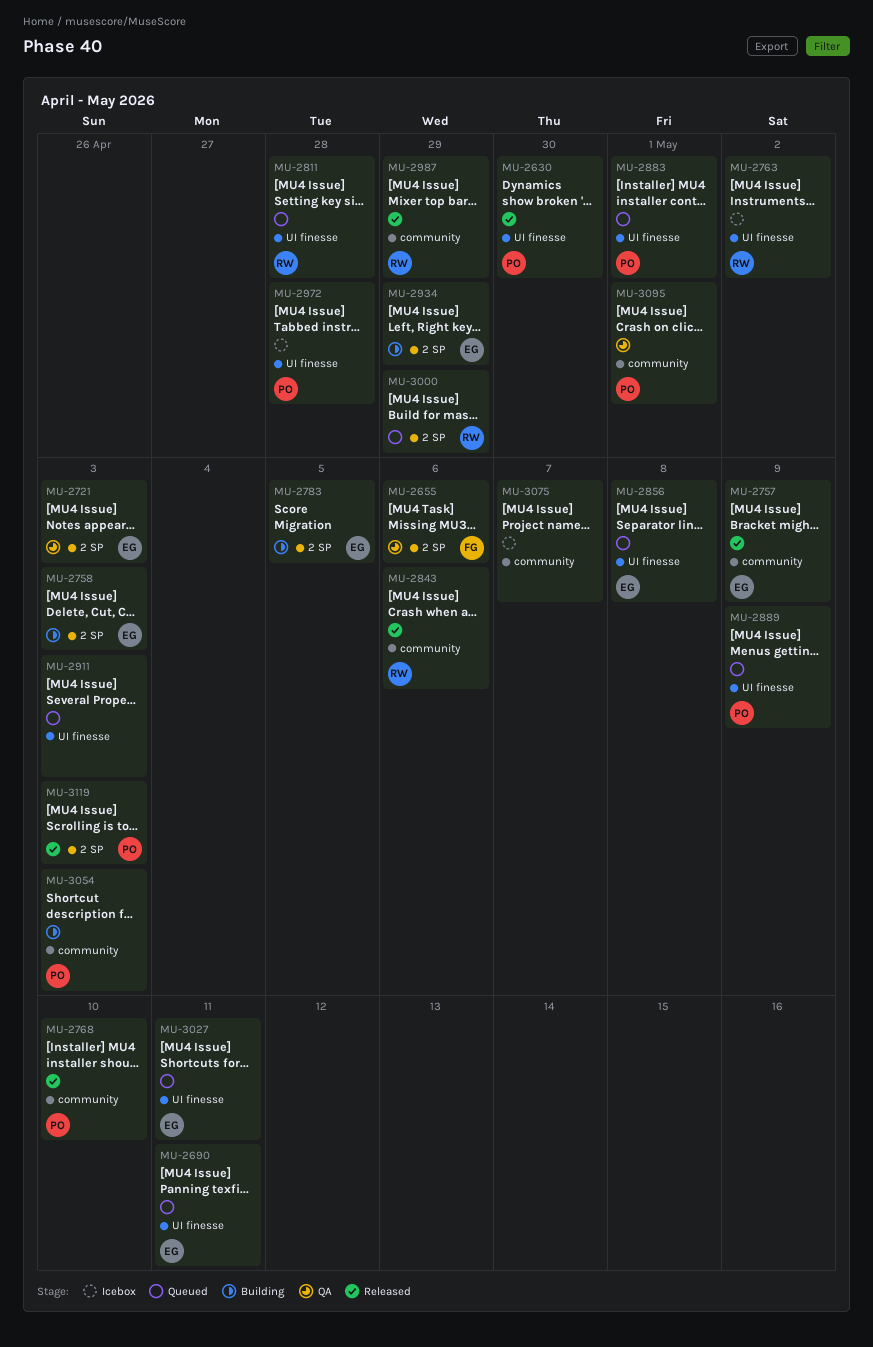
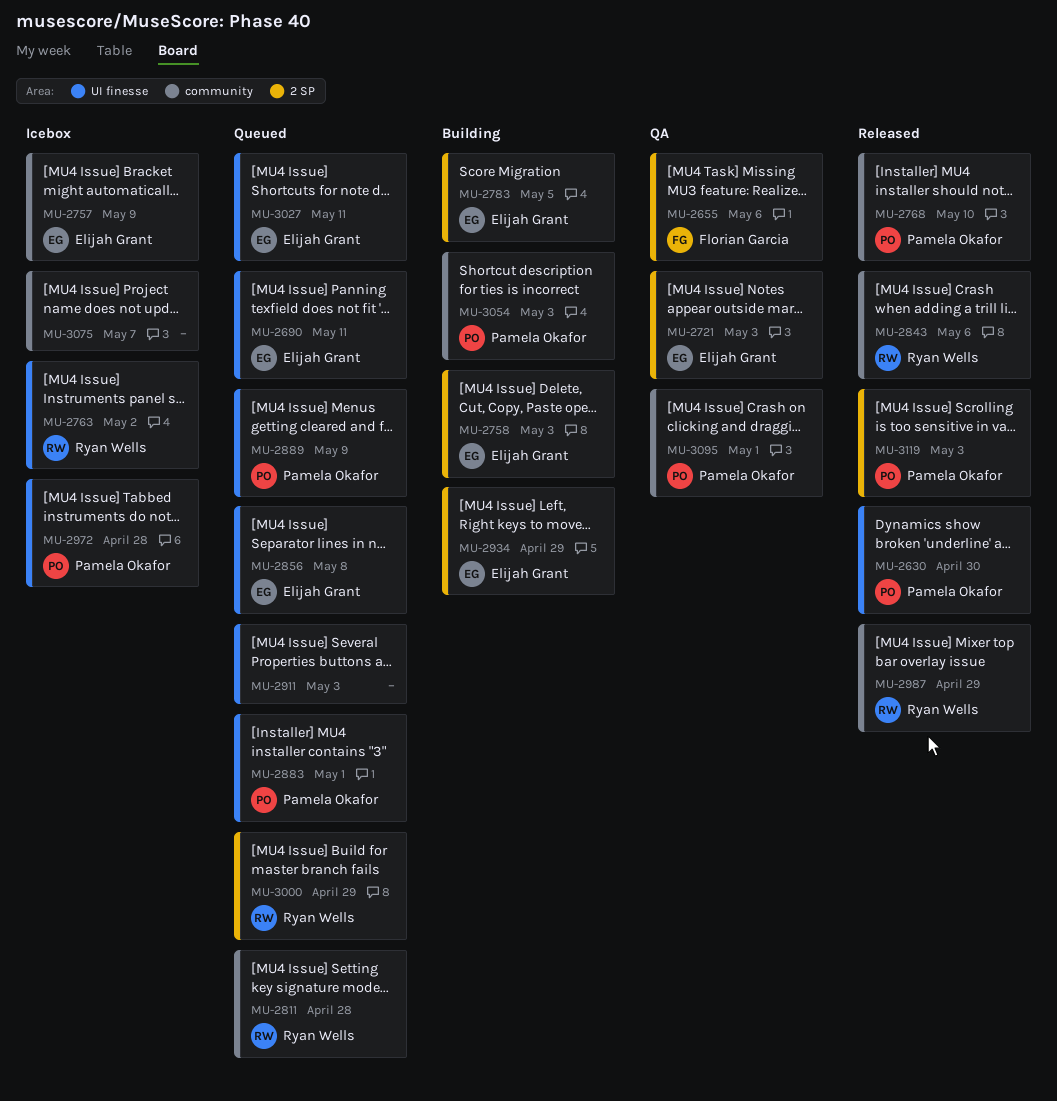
MU-2757, status: Released -> Icebox
MU-2811, label: UI finesse -> community

